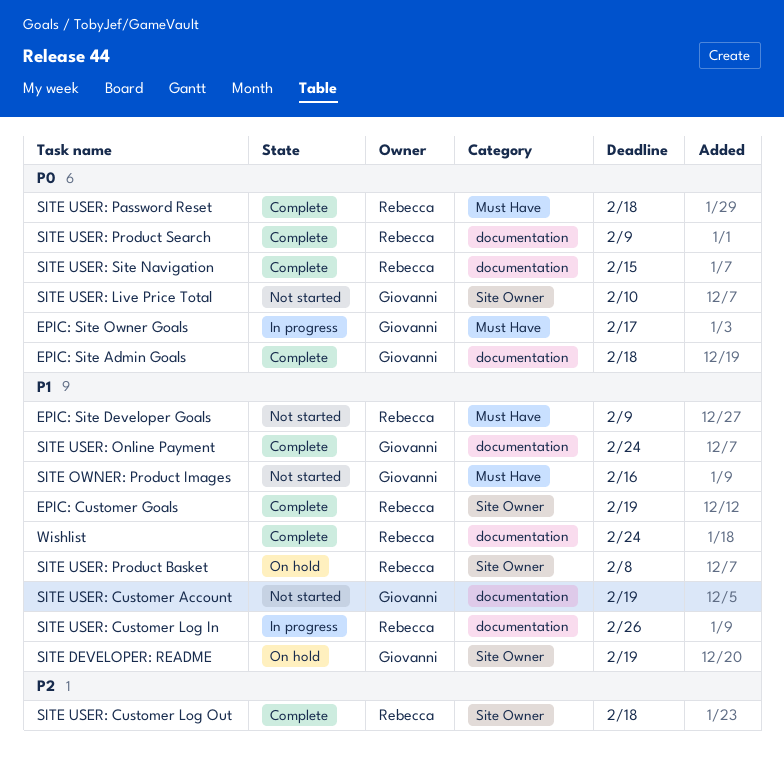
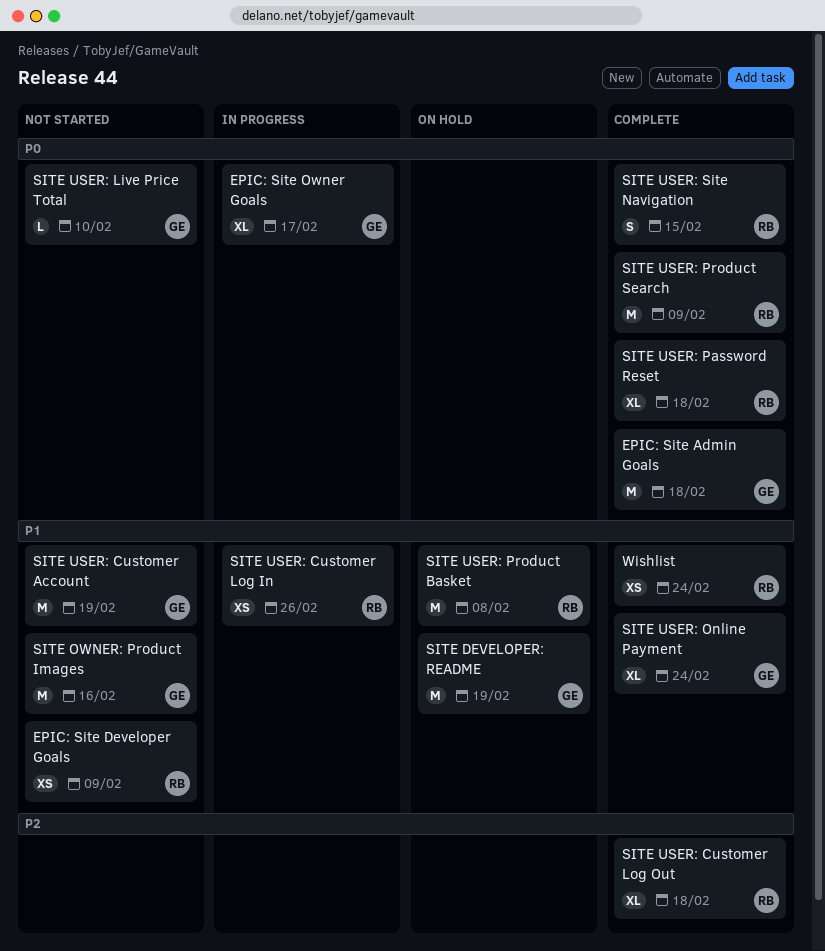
EPIC: Customer Goals: present -> none

